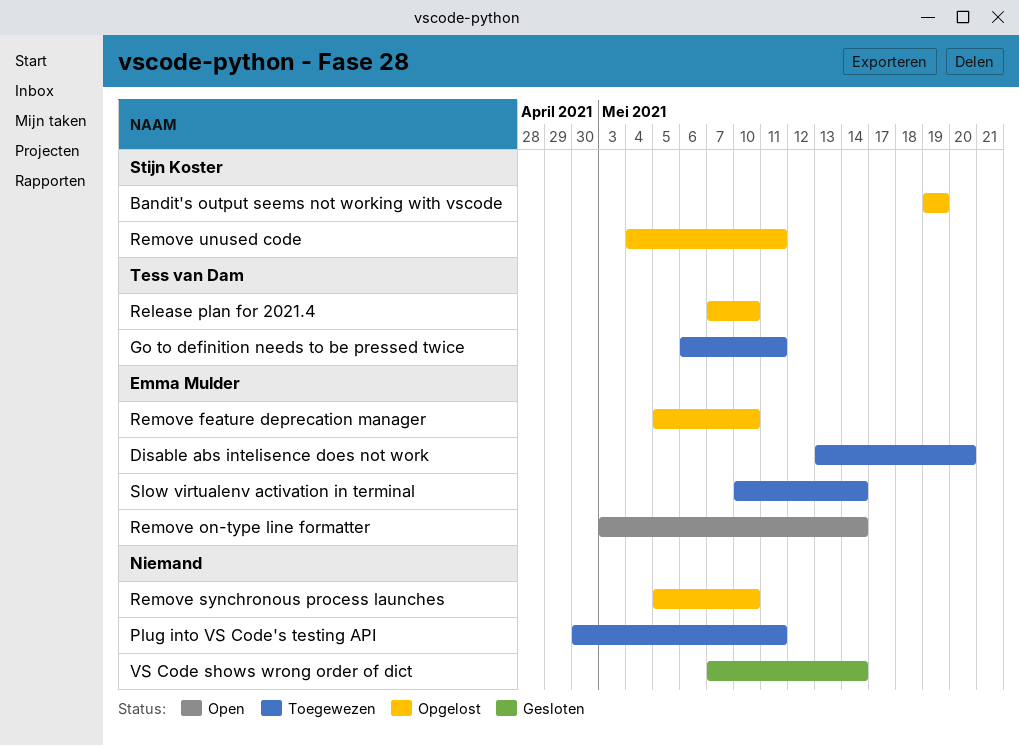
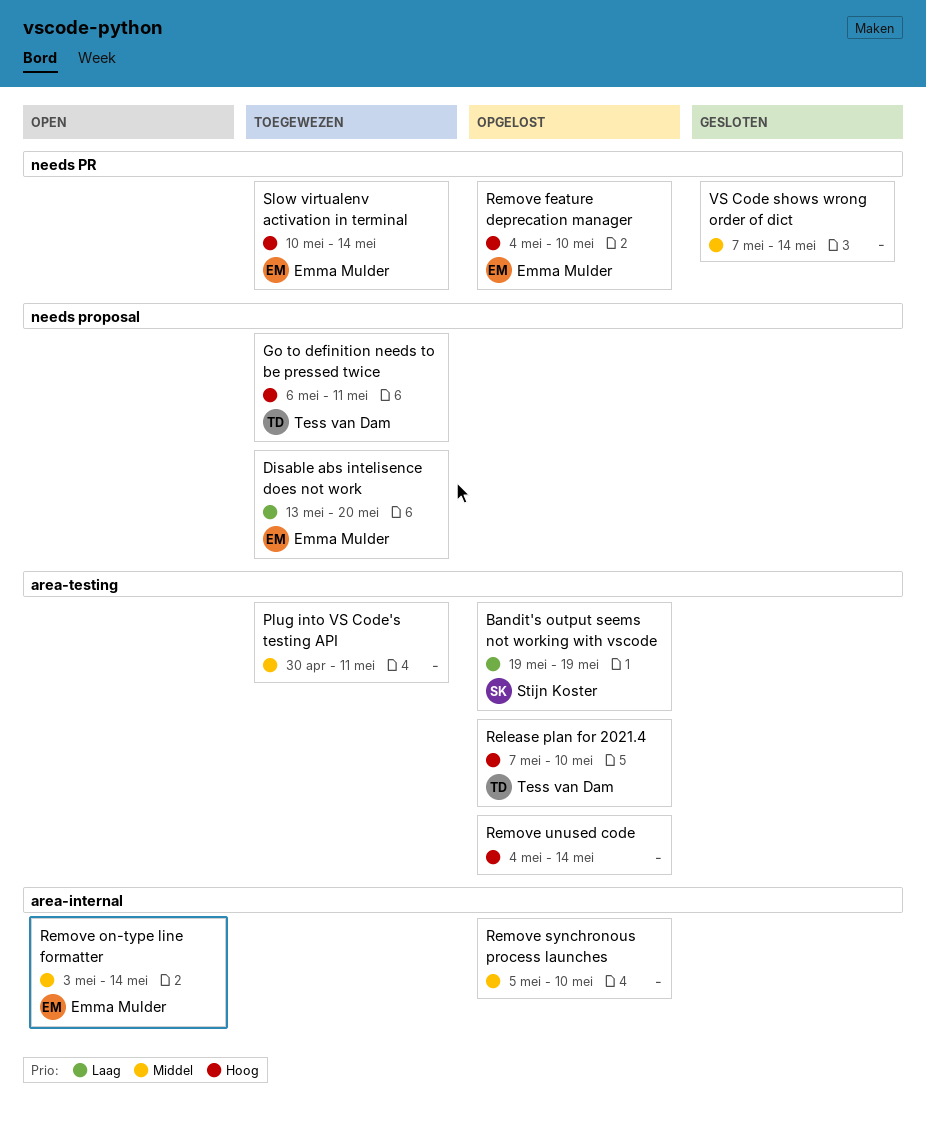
Remove feature deprecation manager, start: May 5 -> May 4
Remove unused code, owner: Stijn Koster -> none
Remove unused code, due: May 11 -> May 14

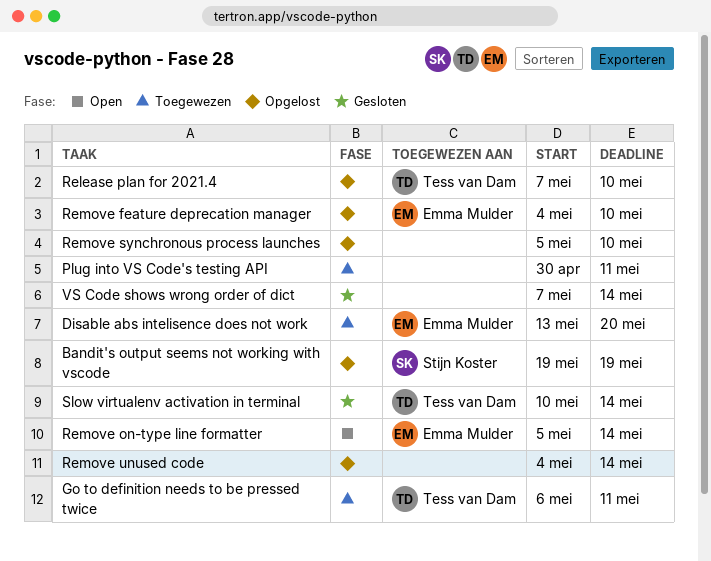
Remove on-type line formatter, start: May 3 -> May 5
Slow virtualenv activation in terminal, status: Toegewezen -> Gesloten
Slow virtualenv activation in terminal, owner: Emma Mulder -> Tess van Dam

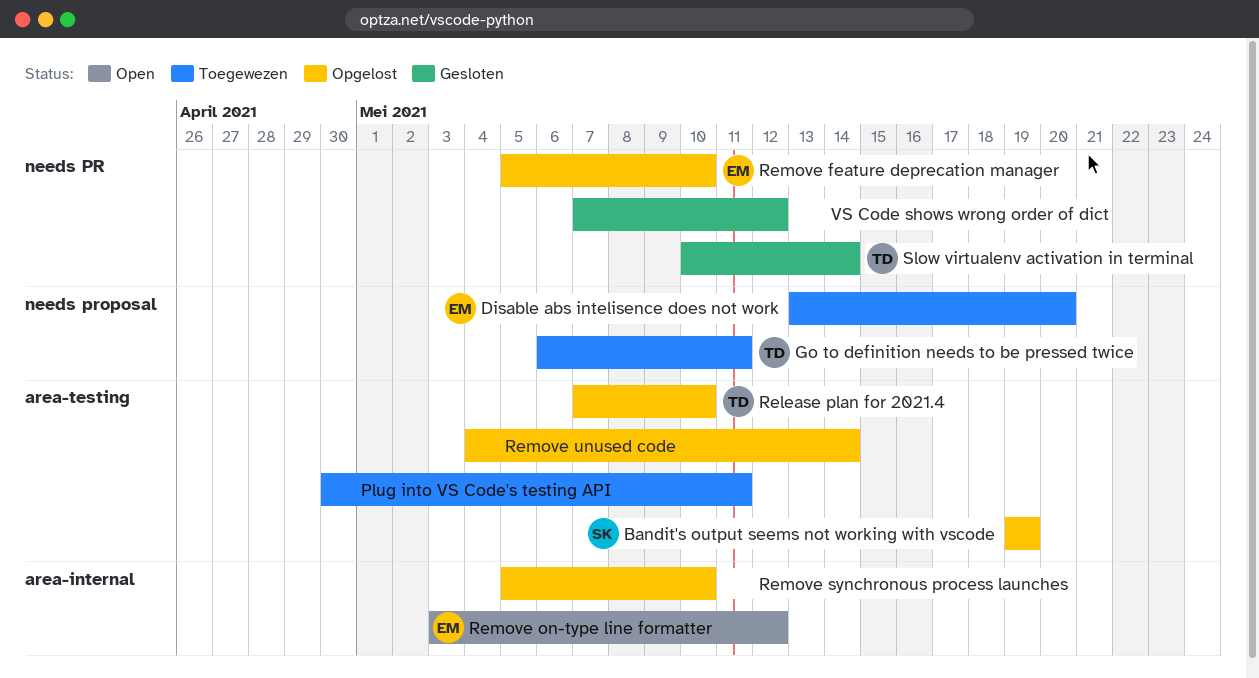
Remove feature deprecation manager, start: May 4 -> May 5
Remove on-type line formatter, start: May 5 -> May 3
Remove on-type line formatter, due: May 14 -> May 12
VS Code shows wrong order of dict, due: May 14 -> May 12

